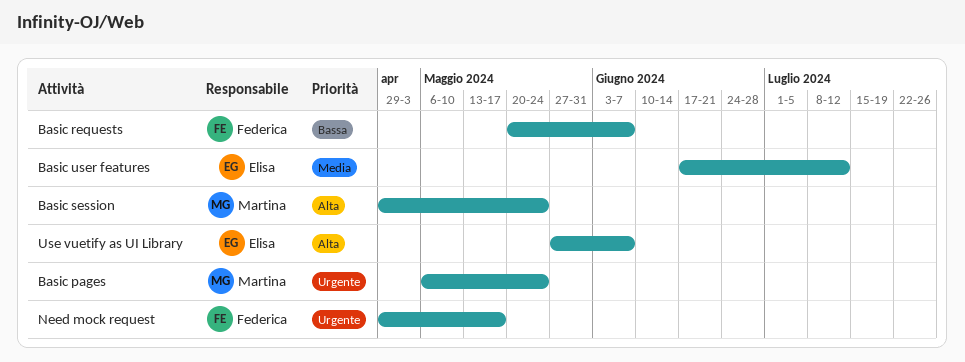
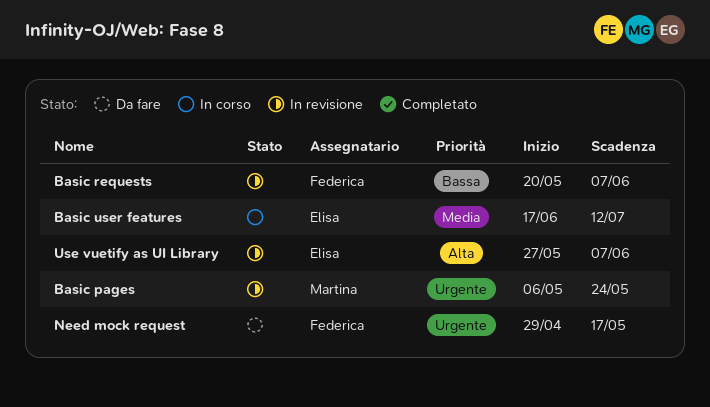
Basic session: present -> none

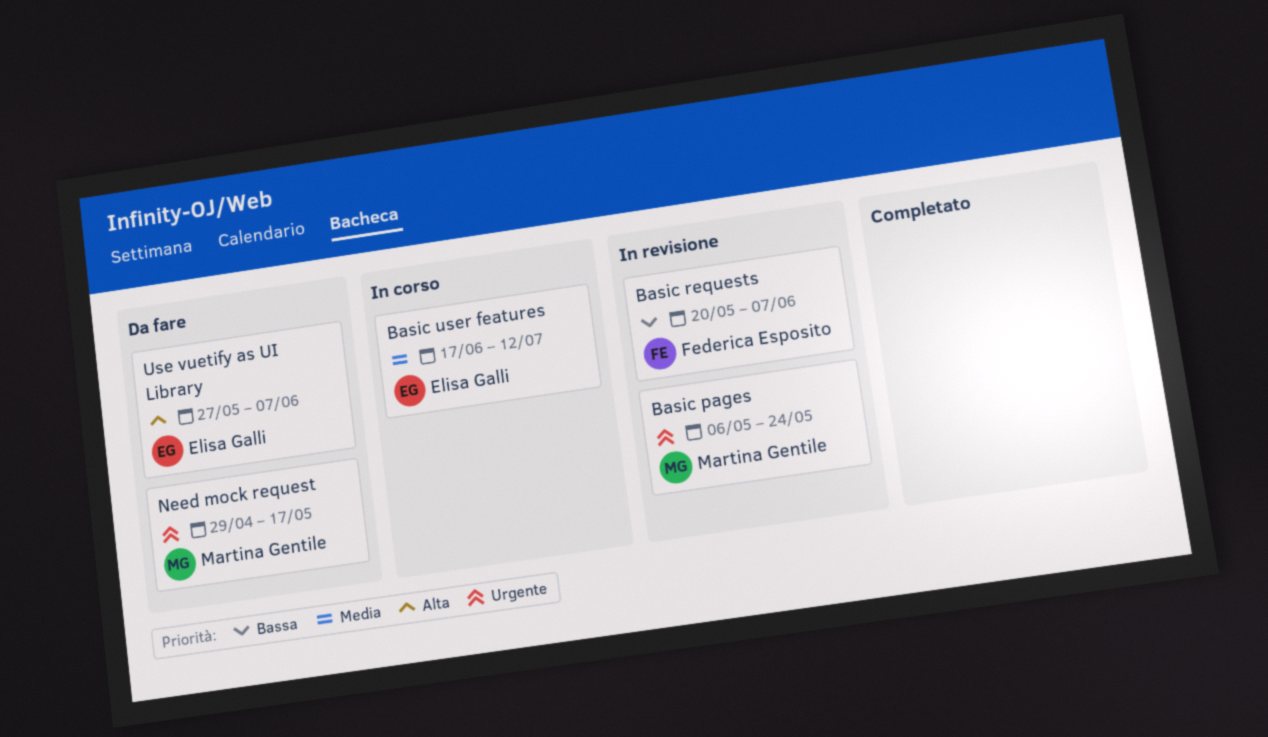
Need mock request, owner: Federica Esposito -> Martina Gentile
Use vuetify as UI Library, status: In revisione -> Da fare

